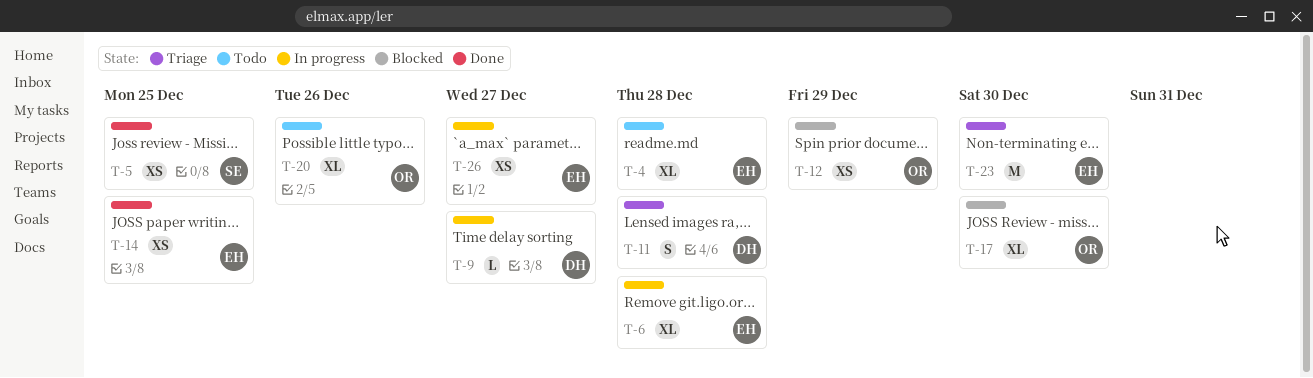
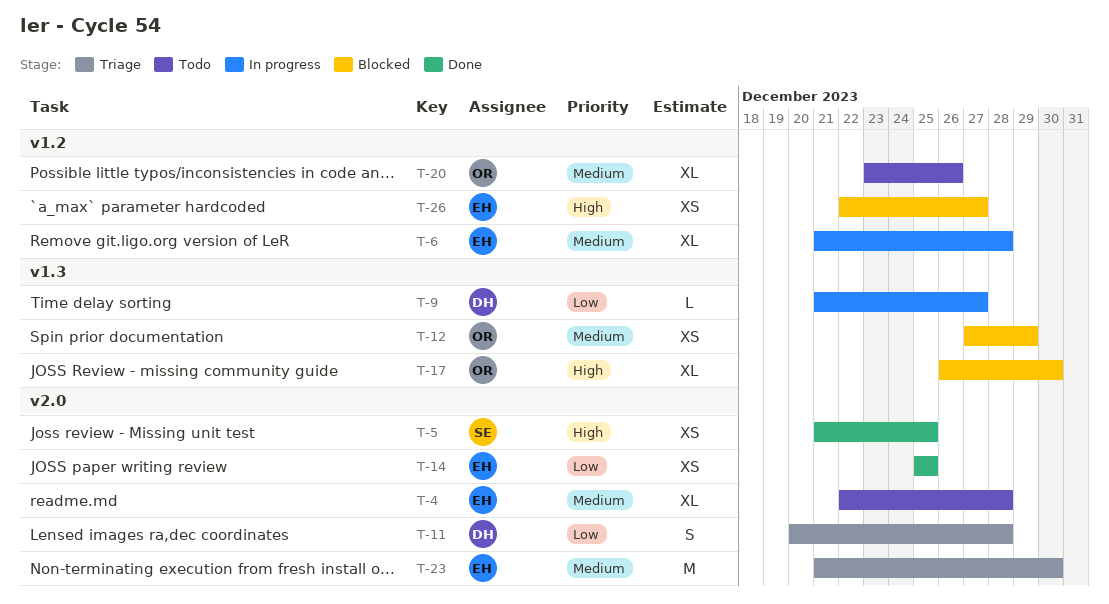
T-26, status: In progress -> Blocked

